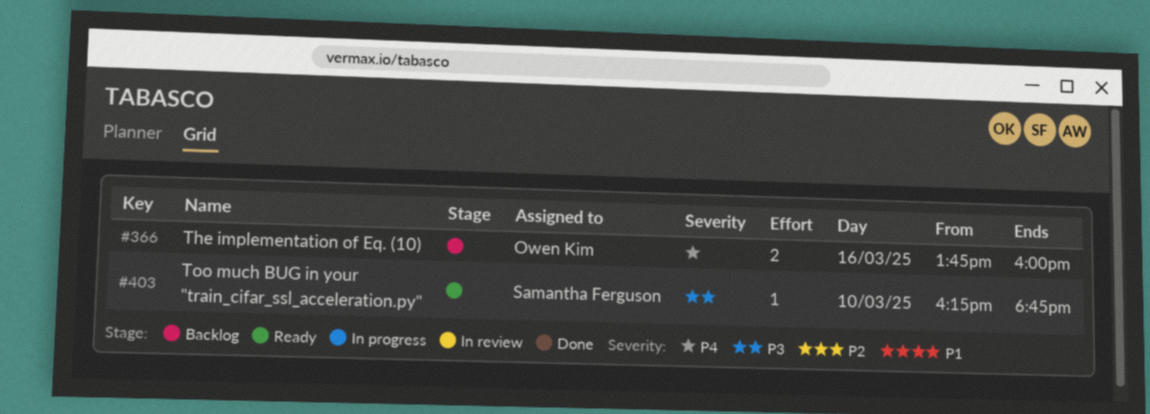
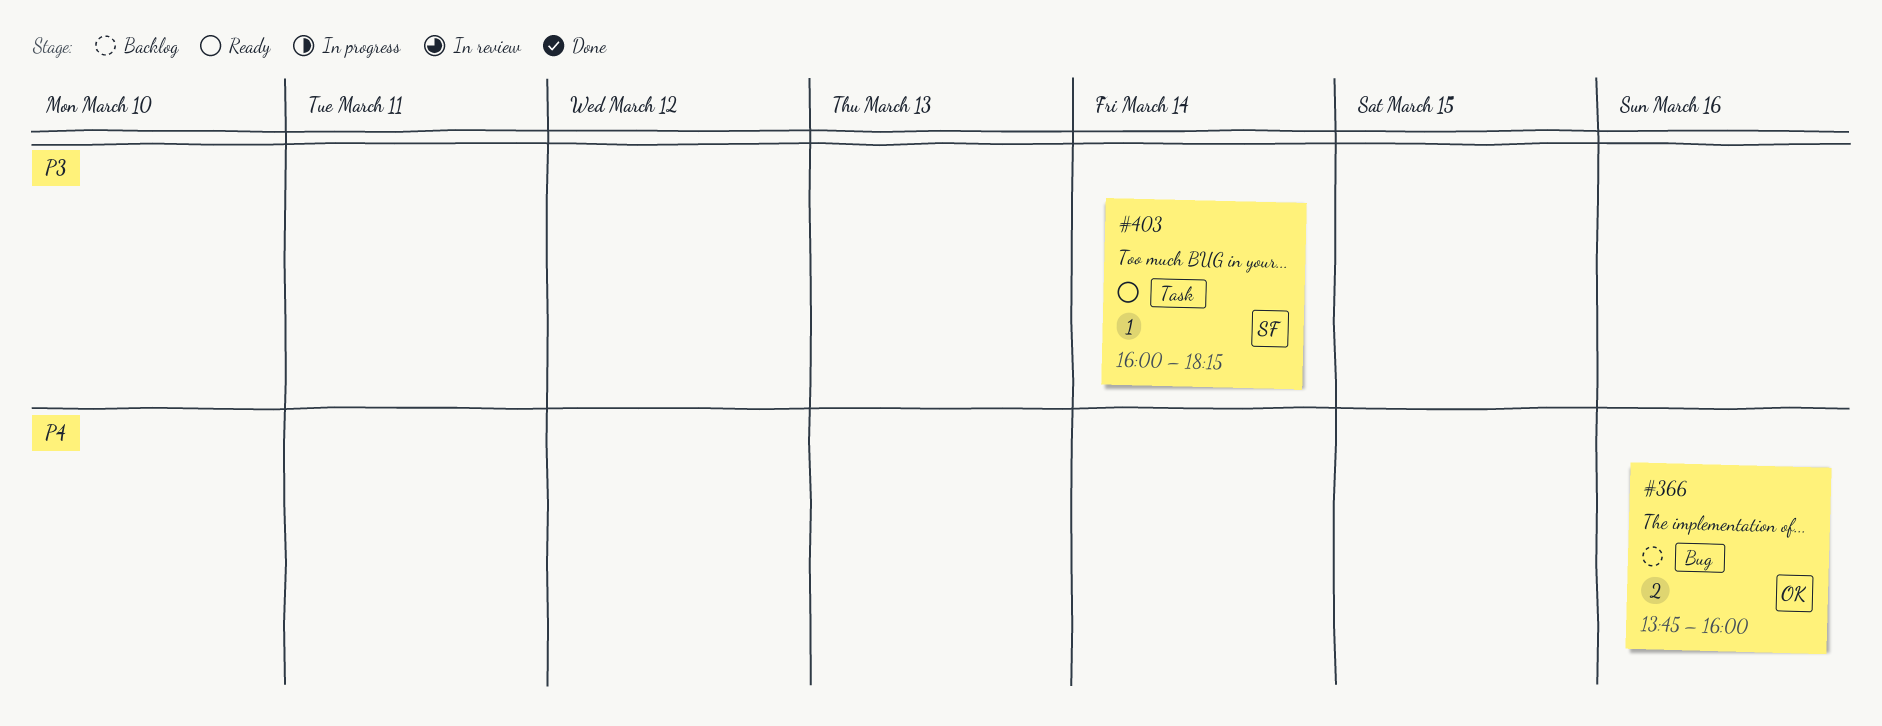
#403, day: Mar 10 -> Mar 14
#403, begins: 16:15 -> 16:00
#403, ends: 18:45 -> 18:15

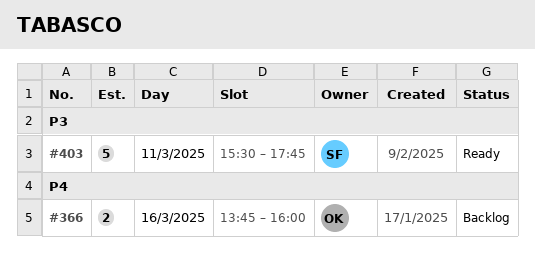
#403, estimate: 1 -> 5
#403, day: Mar 14 -> Mar 11
#403, begins: 16:00 -> 15:30
#403, ends: 18:15 -> 17:45

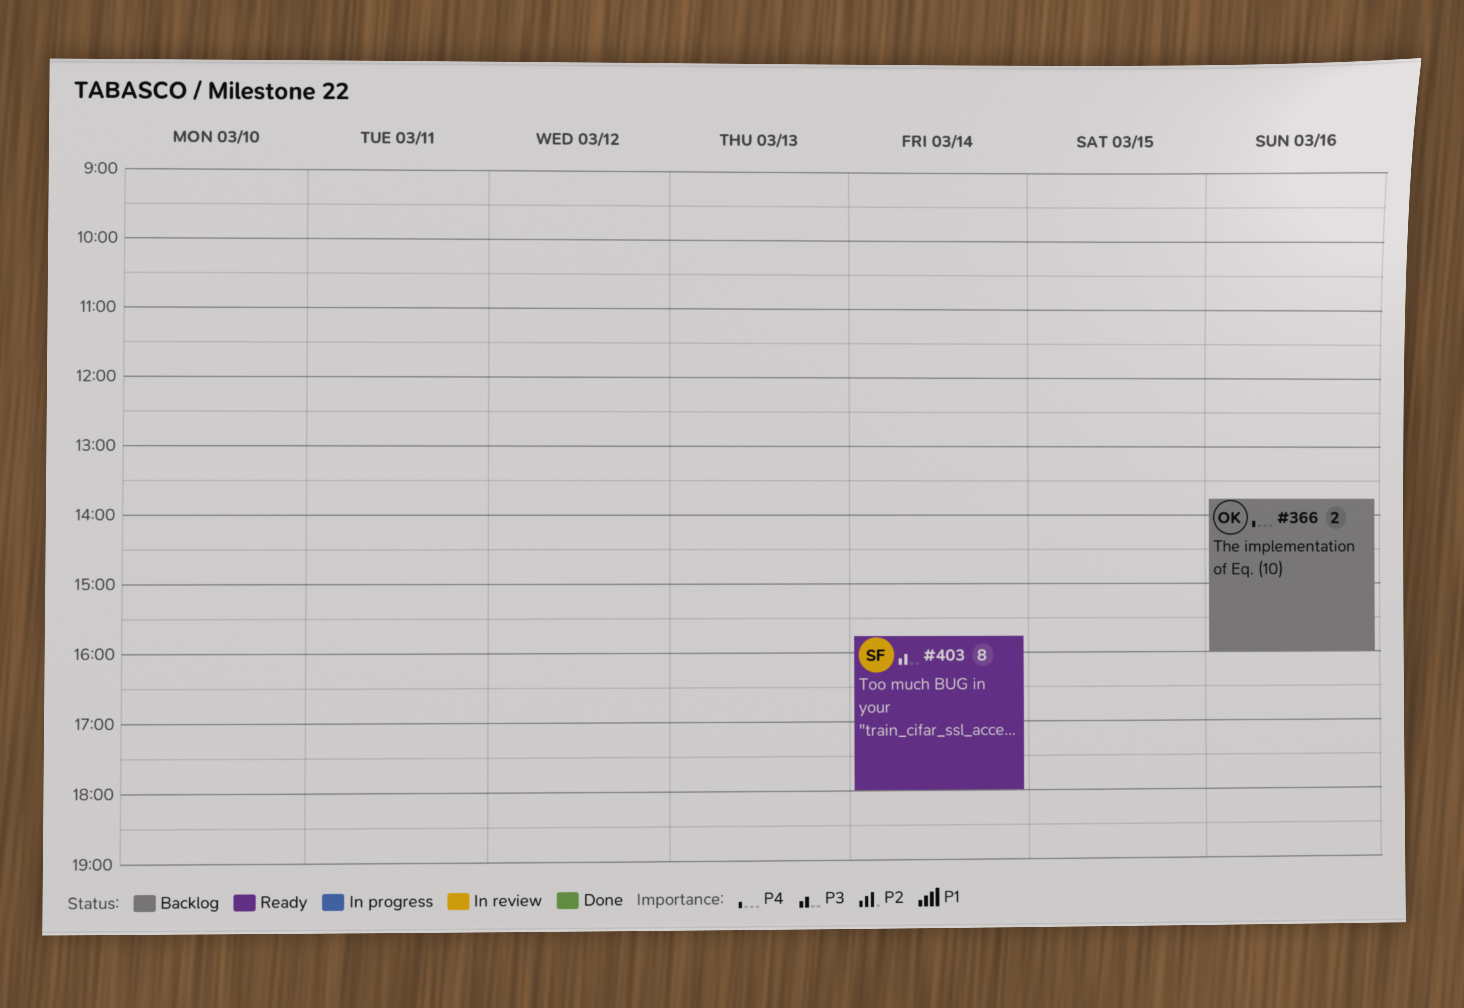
#403, estimate: 5 -> 8
#403, day: Mar 11 -> Mar 14
#403, begins: 15:30 -> 15:45
#403, ends: 17:45 -> 18:00

